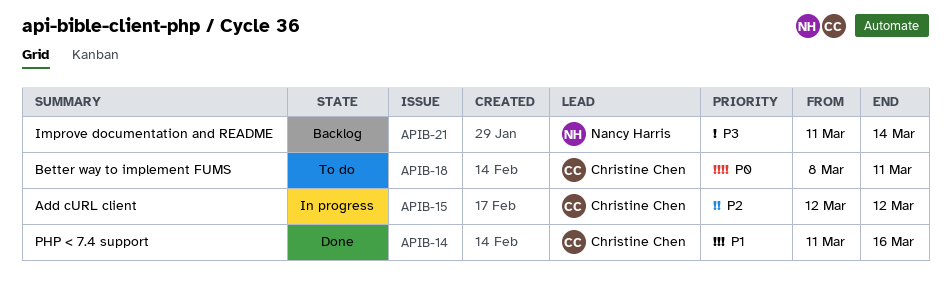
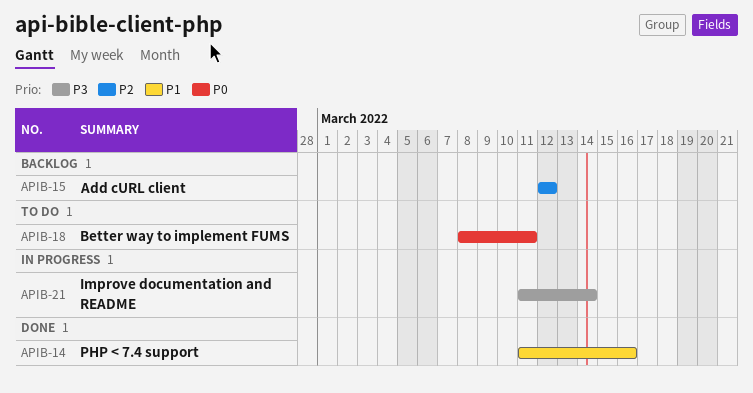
APIB-15, status: In progress -> Backlog
APIB-21, status: Backlog -> In progress

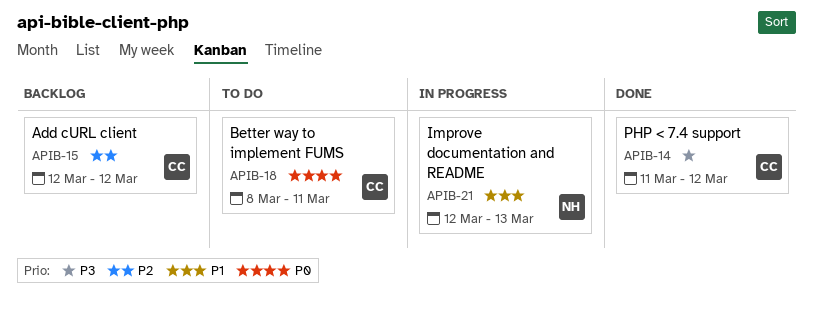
APIB-14, priority: P1 -> P3
APIB-14, due: Mar 16 -> Mar 12
APIB-21, priority: P3 -> P1
APIB-21, start: Mar 11 -> Mar 12
APIB-21, due: Mar 14 -> Mar 13

